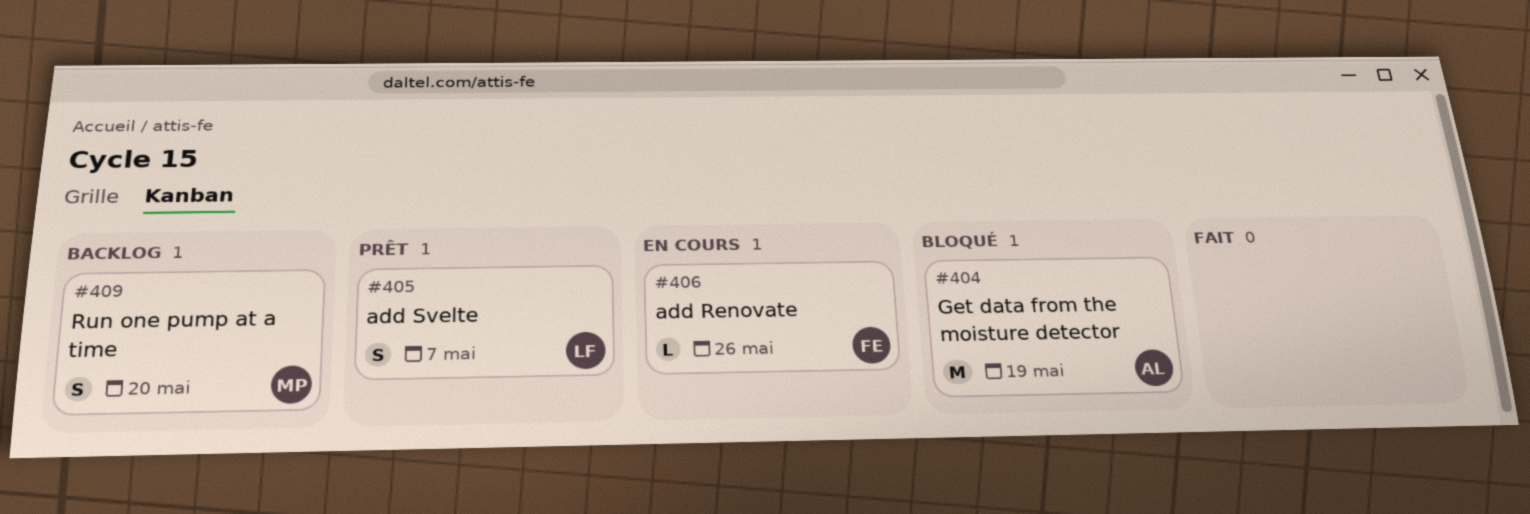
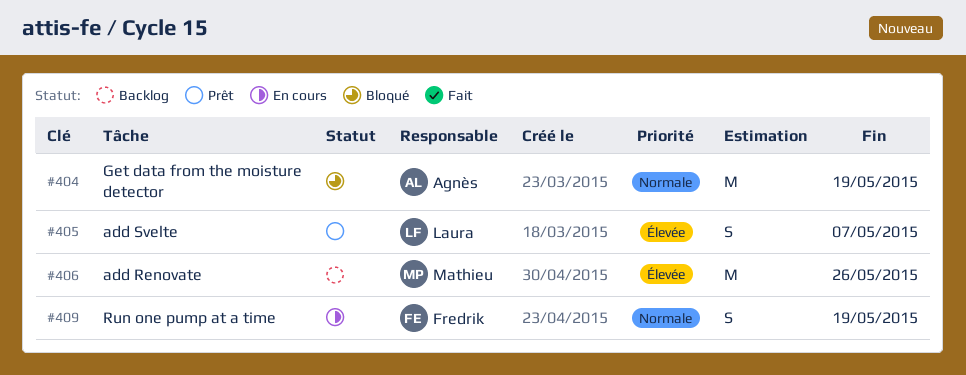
#406, status: En cours -> Backlog
#406, owner: Fredrik -> Mathieu
#406, estimate: L -> M
#409, status: Backlog -> En cours
#409, owner: Mathieu -> Fredrik
#409, due: May 20 -> May 19

